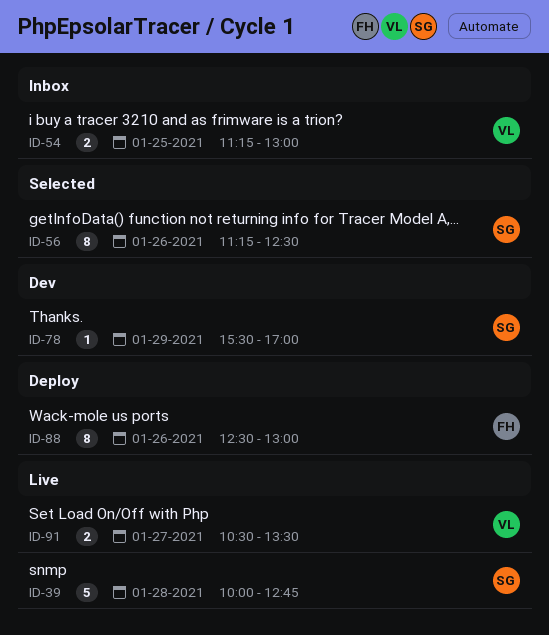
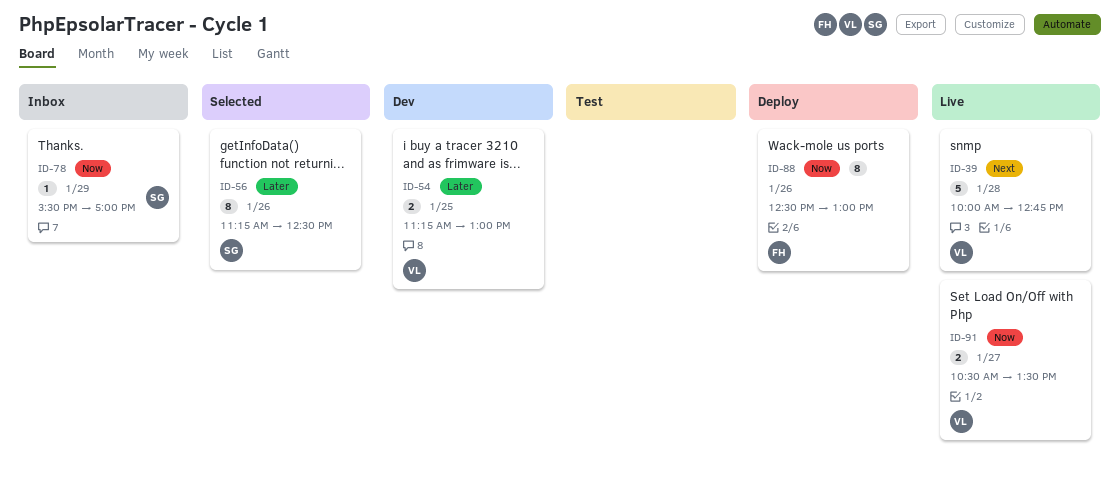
ID-39, owner: SG -> VL
ID-54, status: Inbox -> Dev
ID-78, status: Dev -> Inbox

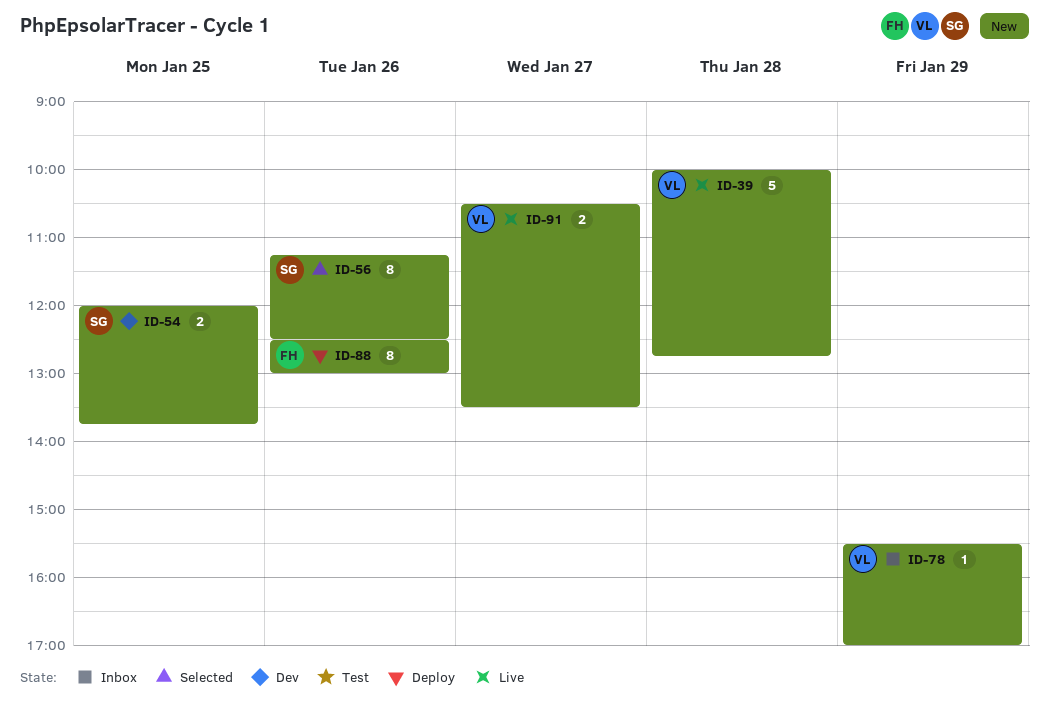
ID-54, owner: VL -> SG
ID-54, begins: 11:15 -> 12:00
ID-54, ends: 13:00 -> 13:45
ID-78, owner: SG -> VL

